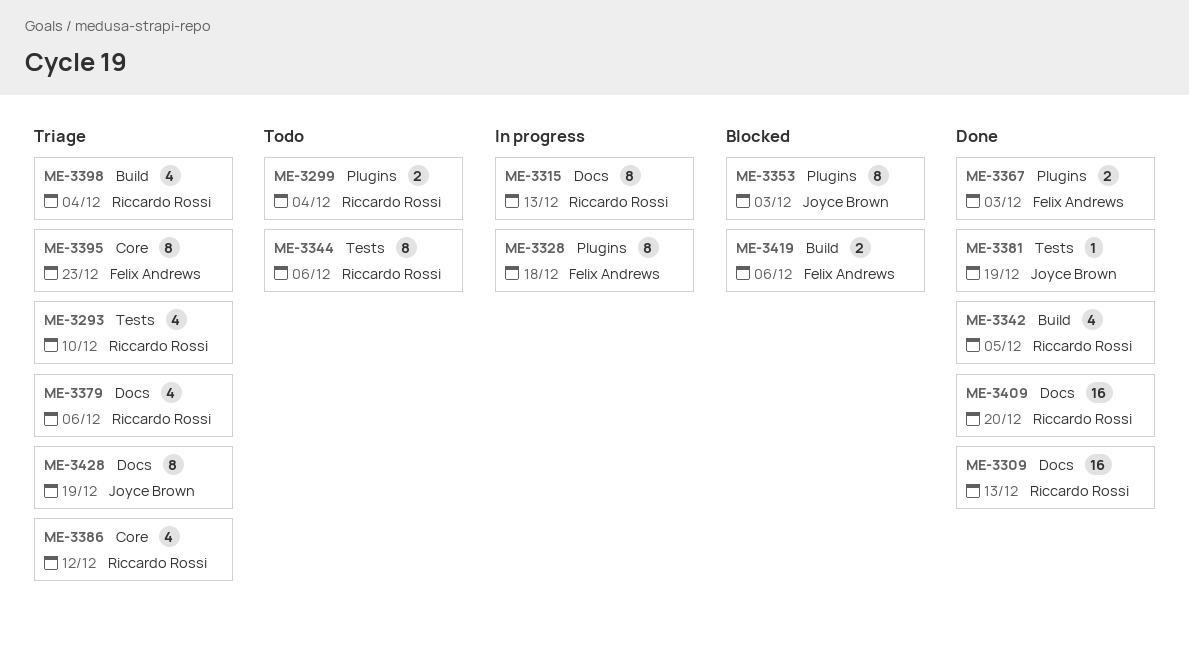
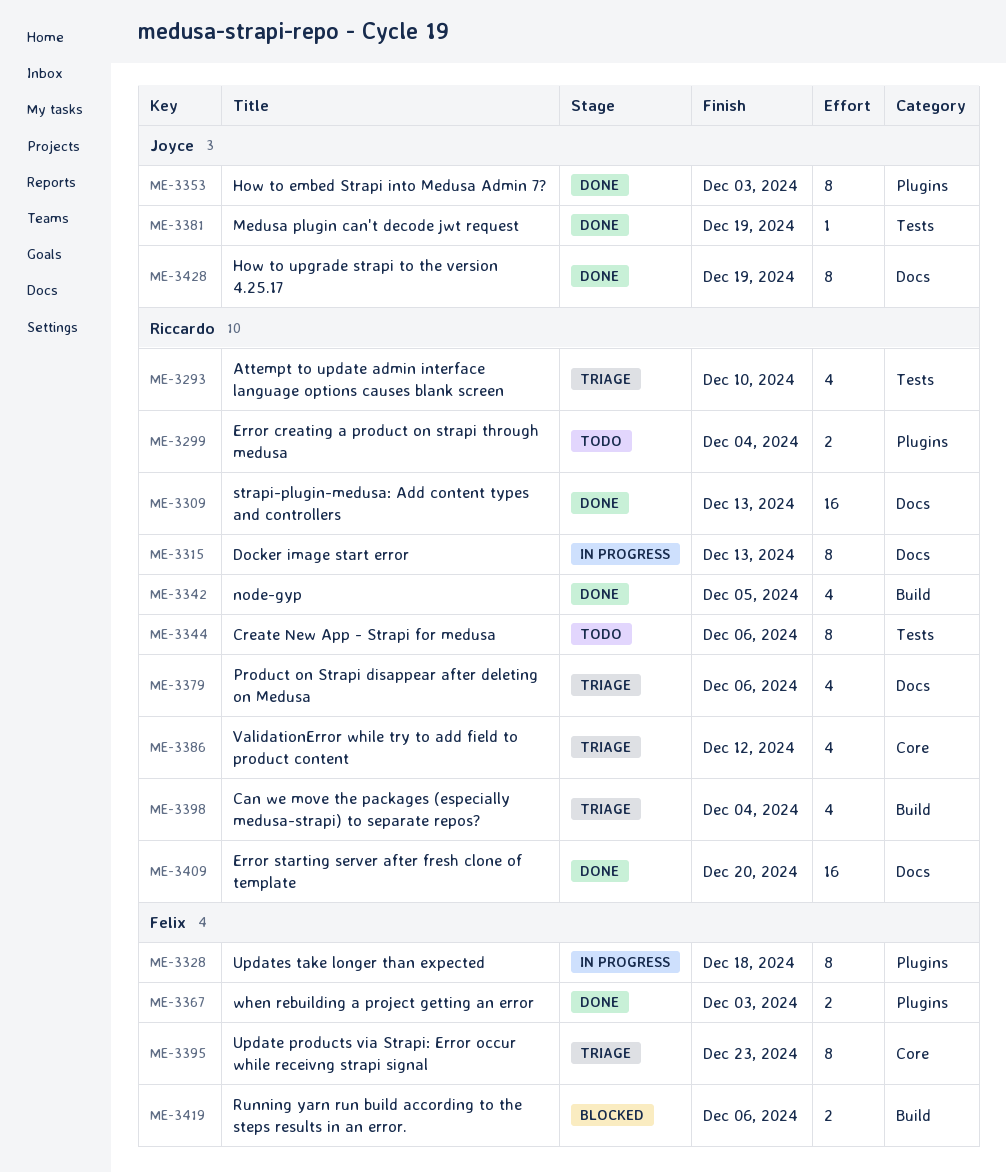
ME-3353, status: Blocked -> Done
ME-3428, status: Triage -> Done

